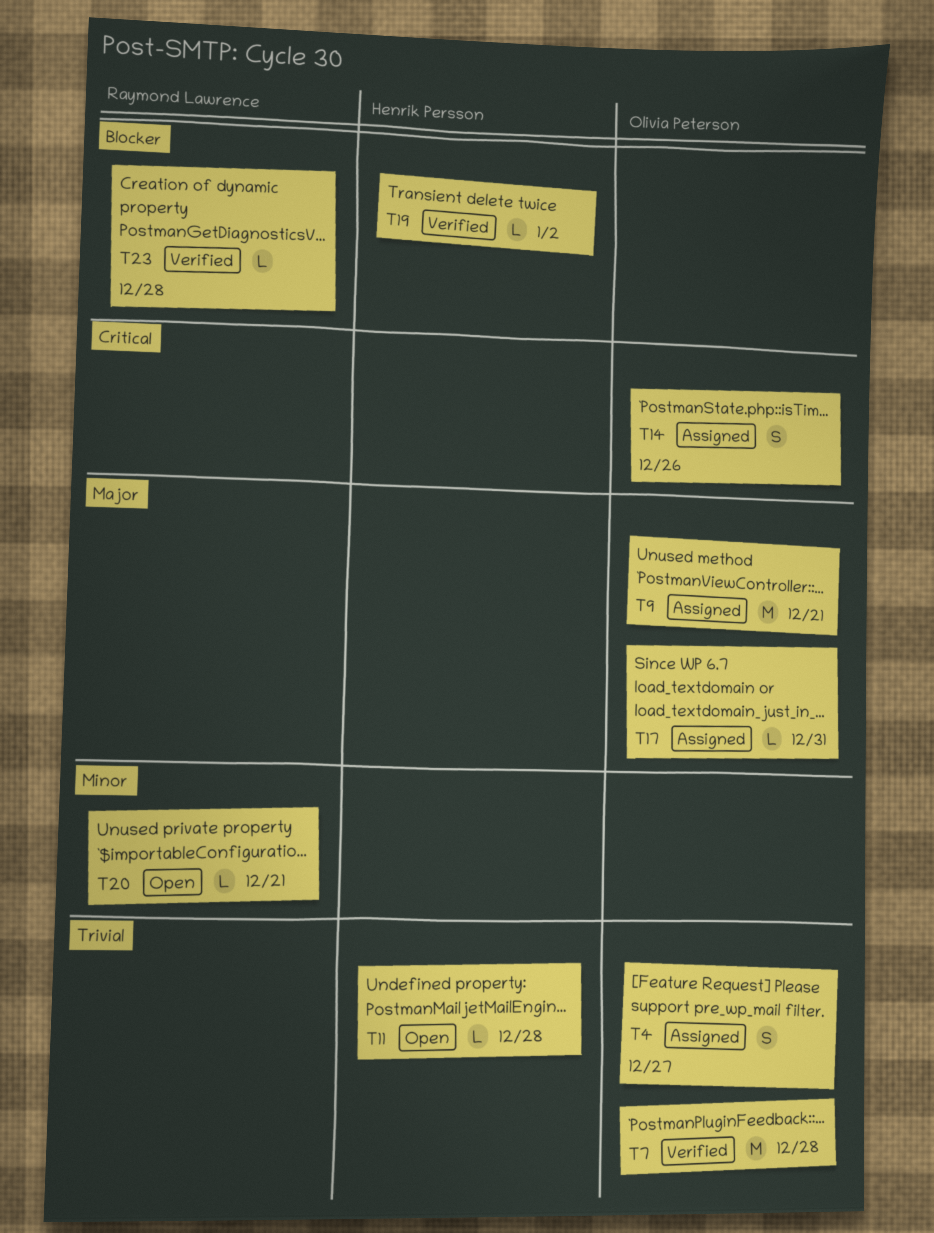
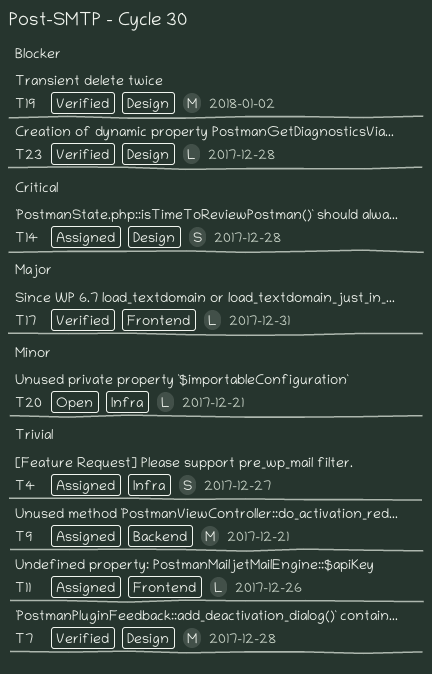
T9, priority: Major -> Trivial
T11, status: Open -> Assigned
T11, due: Dec 28 -> Dec 26
T14, due: Dec 26 -> Dec 28
T17, status: Assigned -> Verified
T19, estimate: L -> M

